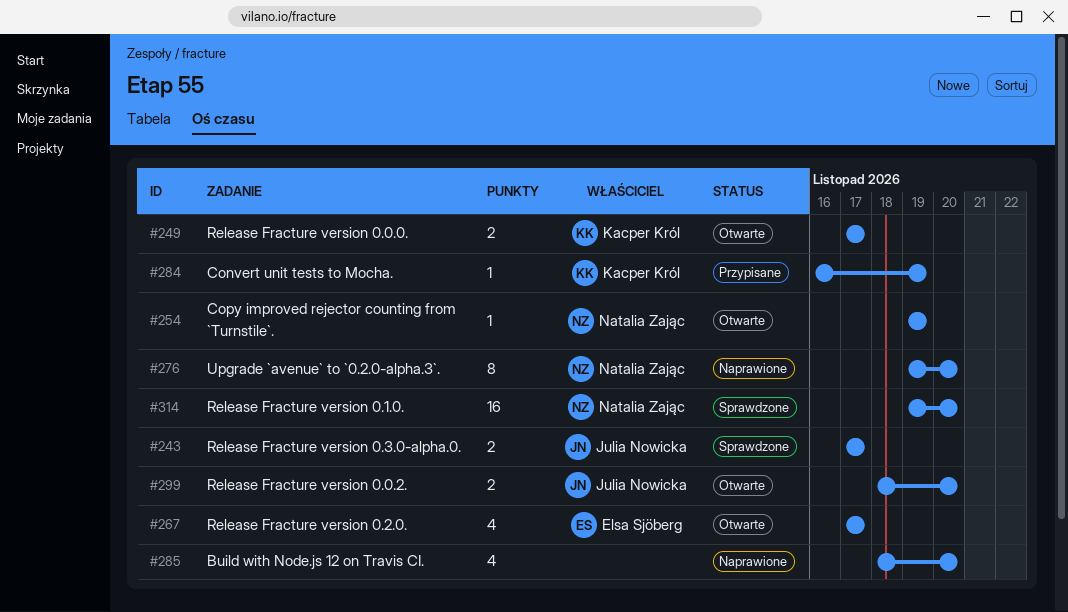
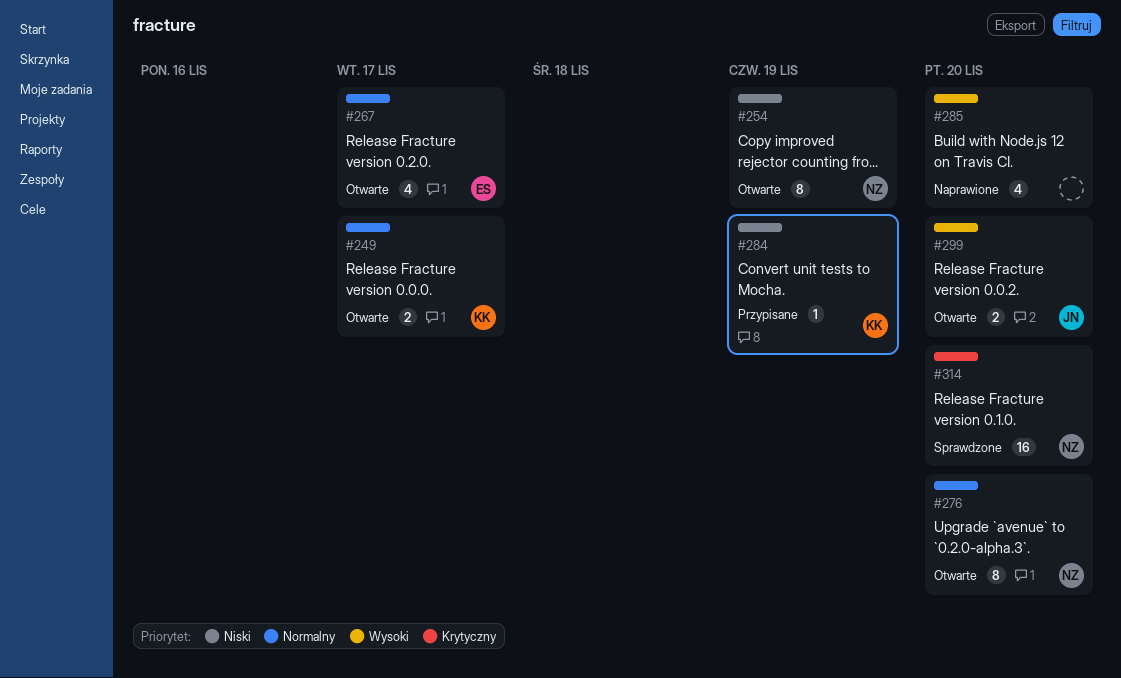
#243: present -> none
#254, estimate: 1 -> 8
#276, status: Naprawione -> Otwarte

